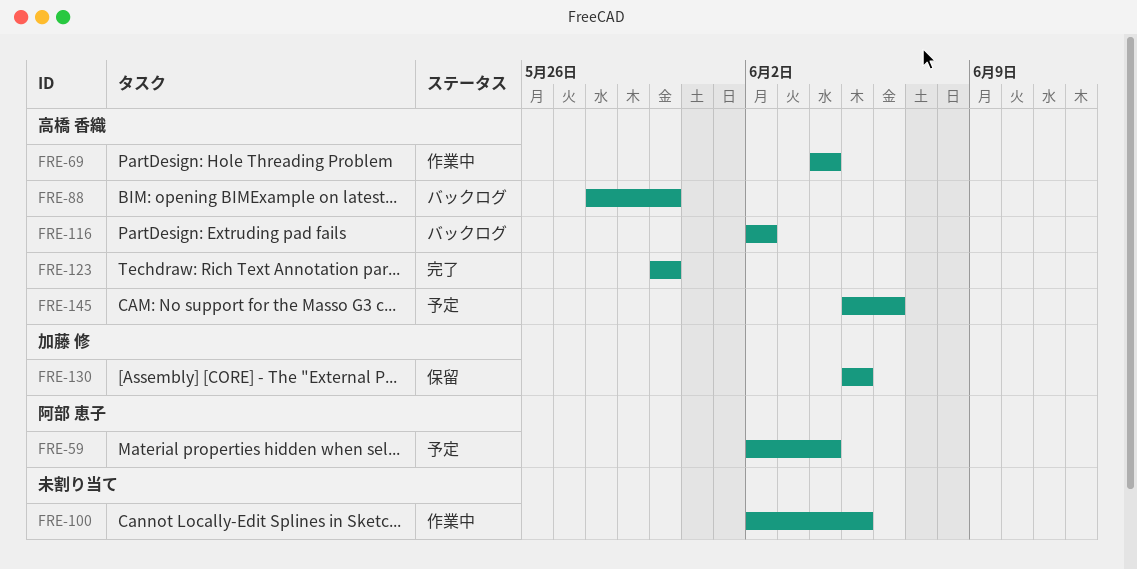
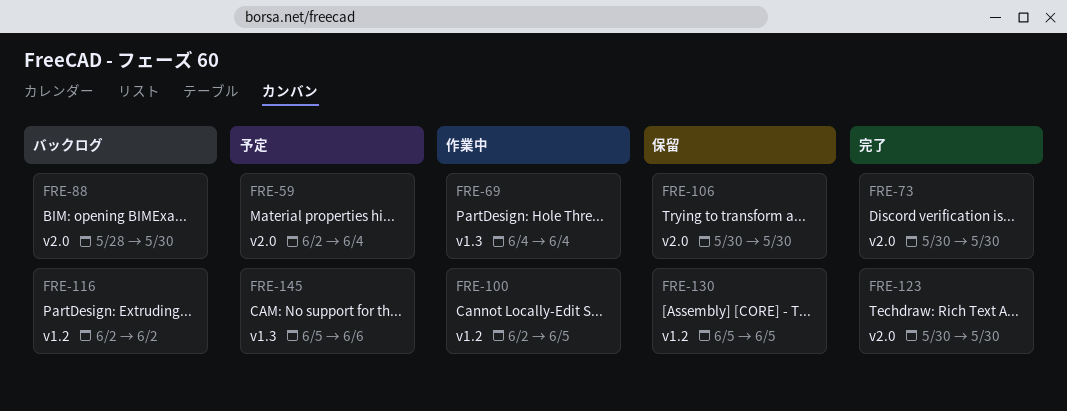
FRE-73: none -> present
FRE-106: none -> present

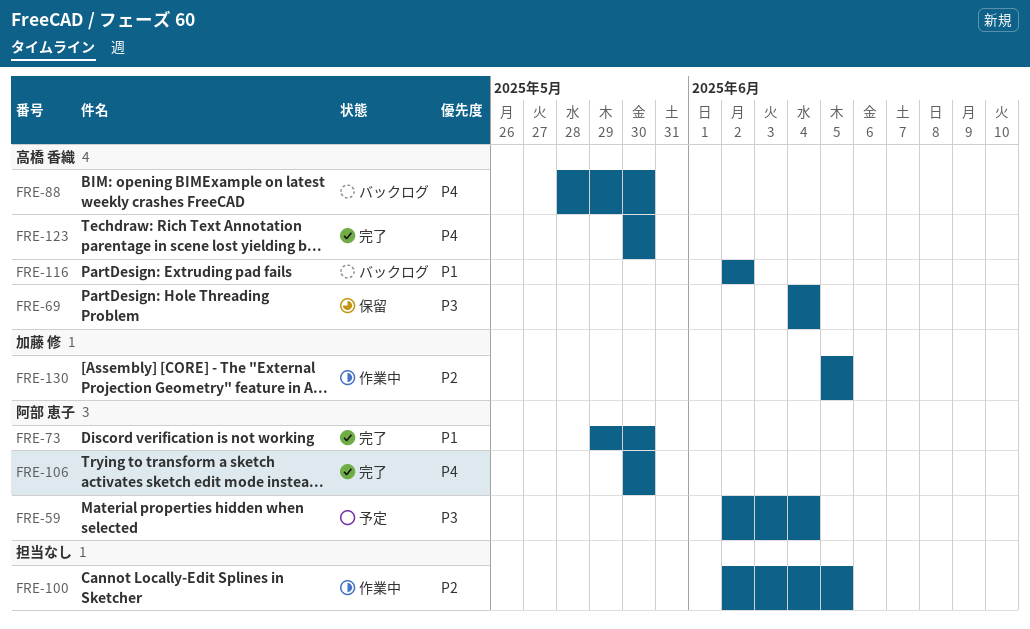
FRE-69, status: 作業中 -> 保留
FRE-73, start: May 30 -> May 29
FRE-106, status: 保留 -> 完了
FRE-130, status: 保留 -> 作業中
FRE-145: present -> none

